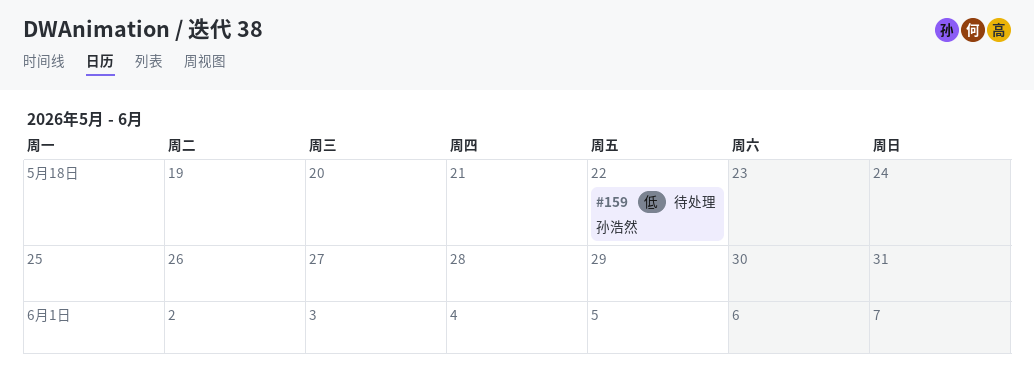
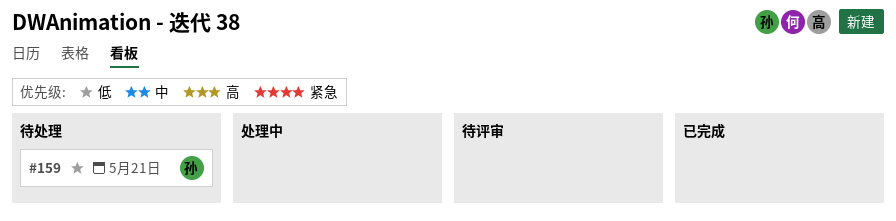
#159, due: May 22 -> May 21

